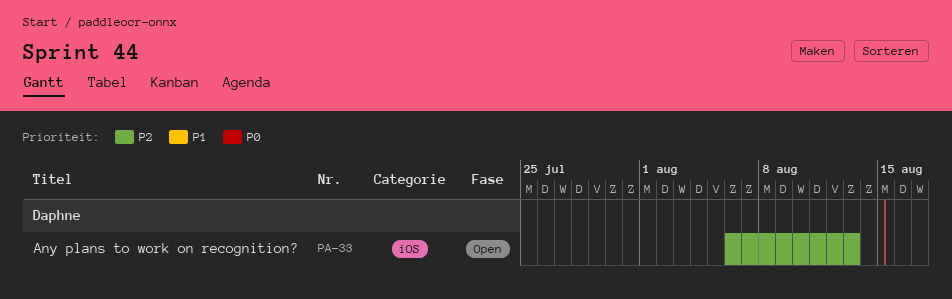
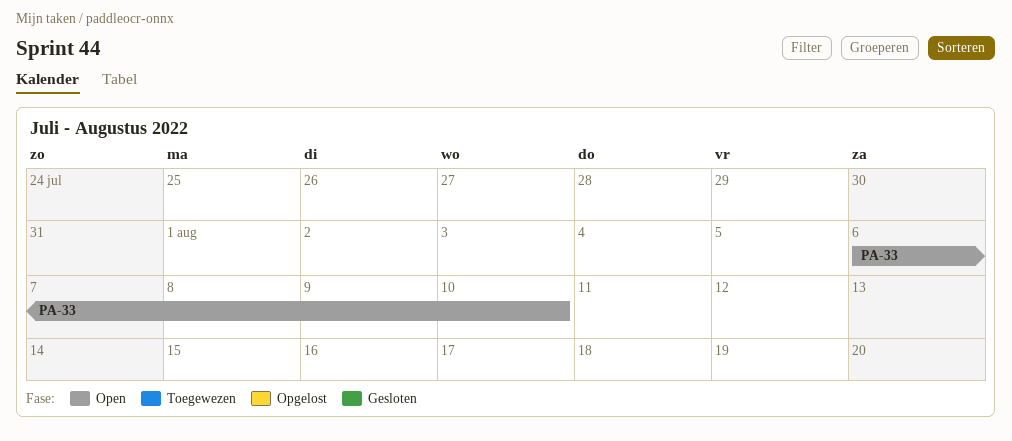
PA-33, due: Aug 13 -> Aug 10

